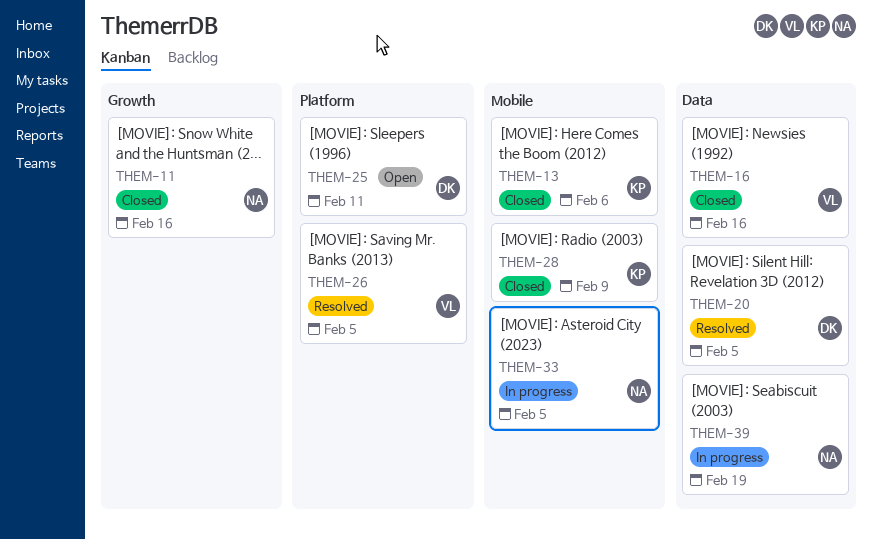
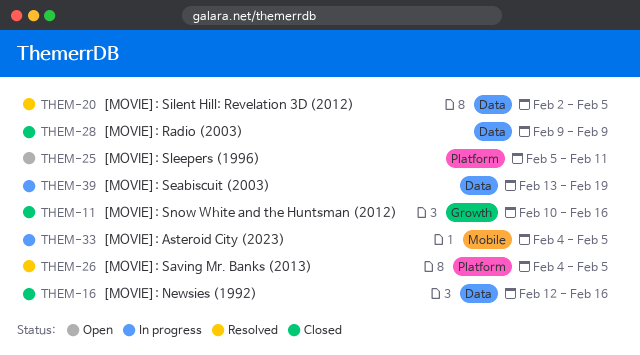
THEM-13: present -> none
THEM-28, label: Mobile -> Data

